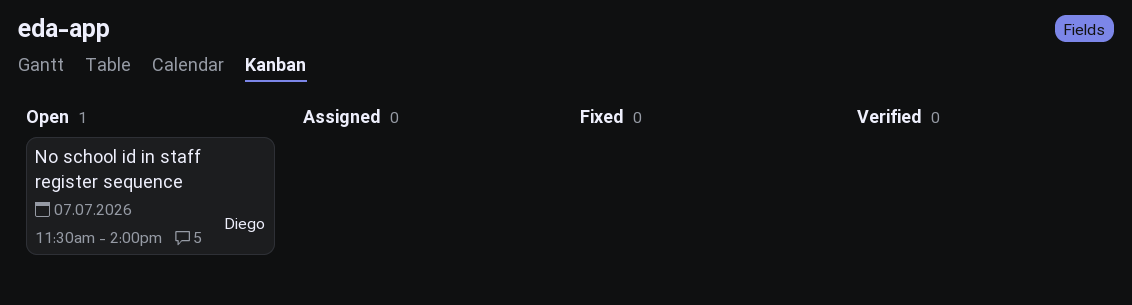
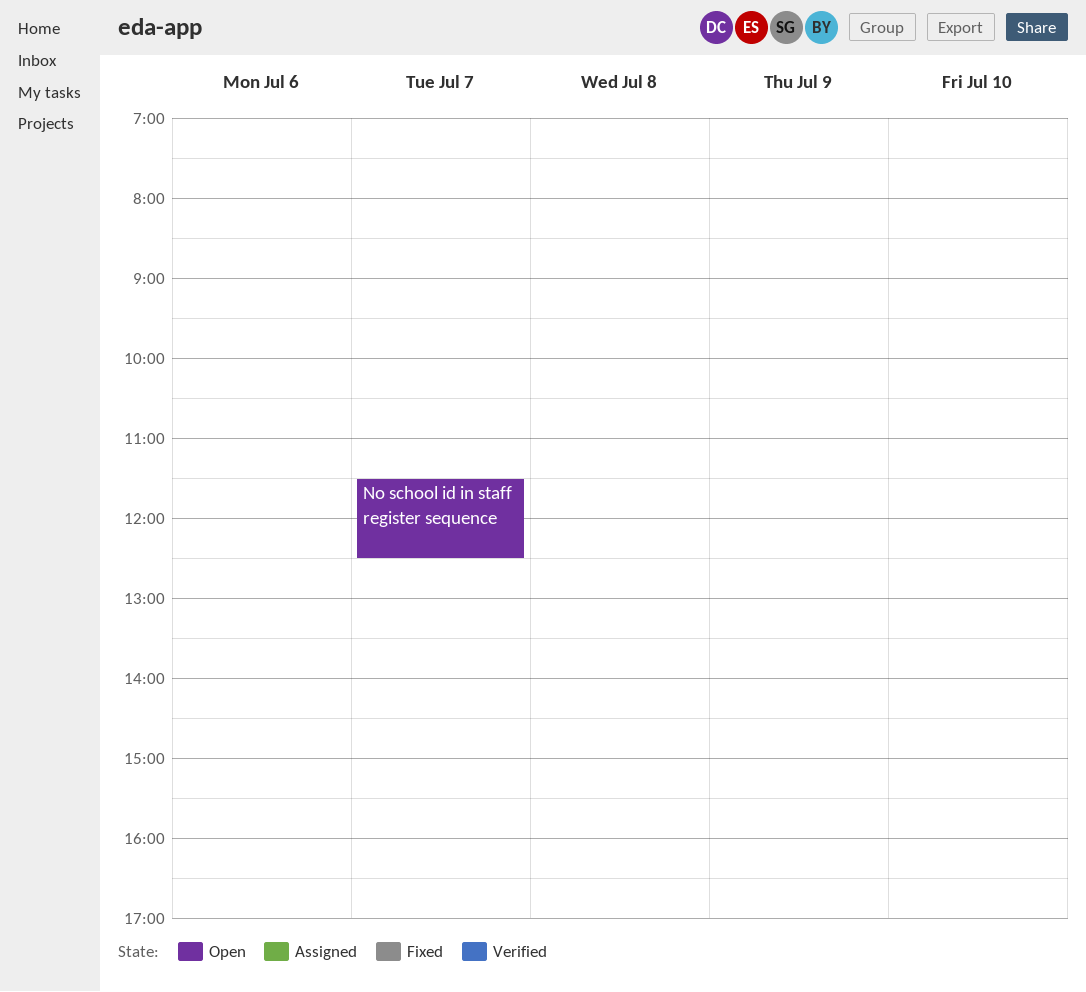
No school id in staff register sequence, ends: 14:00 -> 12:30

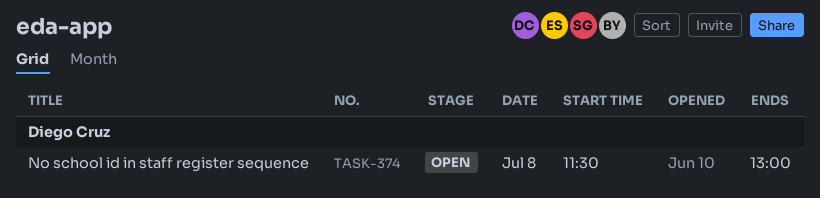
No school id in staff register sequence, day: Jul 7 -> Jul 8
No school id in staff register sequence, ends: 12:30 -> 13:00

